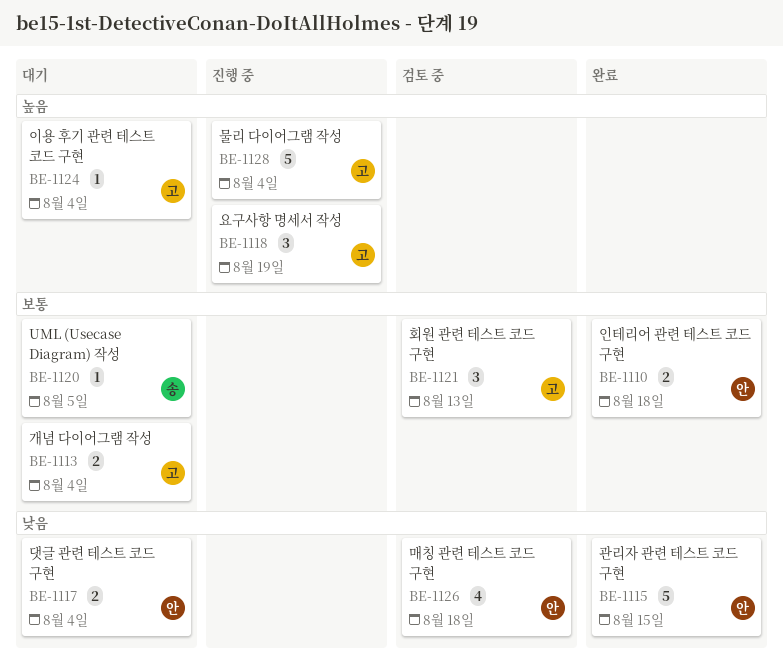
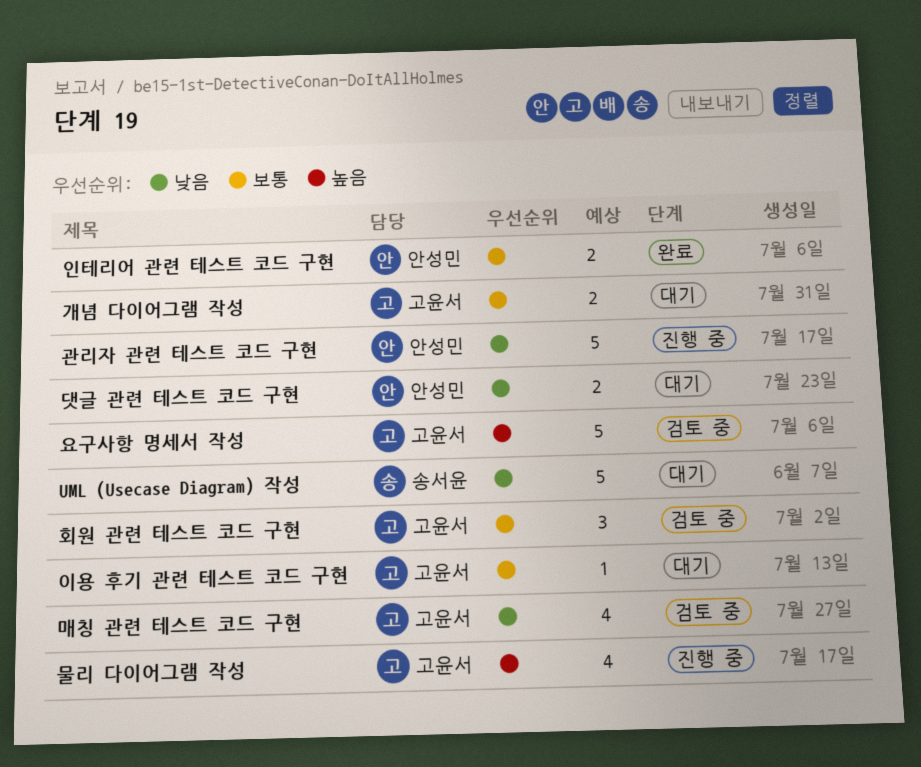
UML (Usecase Diagram) 작성, priority: 보통 -> 낮음
UML (Usecase Diagram) 작성, estimate: 1 -> 5
관리자 관련 테스트 코드 구현, status: 완료 -> 진행 중
매칭 관련 테스트 코드 구현, owner: 안성민 -> 고윤서
물리 다이어그램 작성, estimate: 5 -> 4
요구사항 명세서 작성, status: 진행 중 -> 검토 중
요구사항 명세서 작성, estimate: 3 -> 5
이용 후기 관련 테스트 코드 구현, priority: 높음 -> 보통

